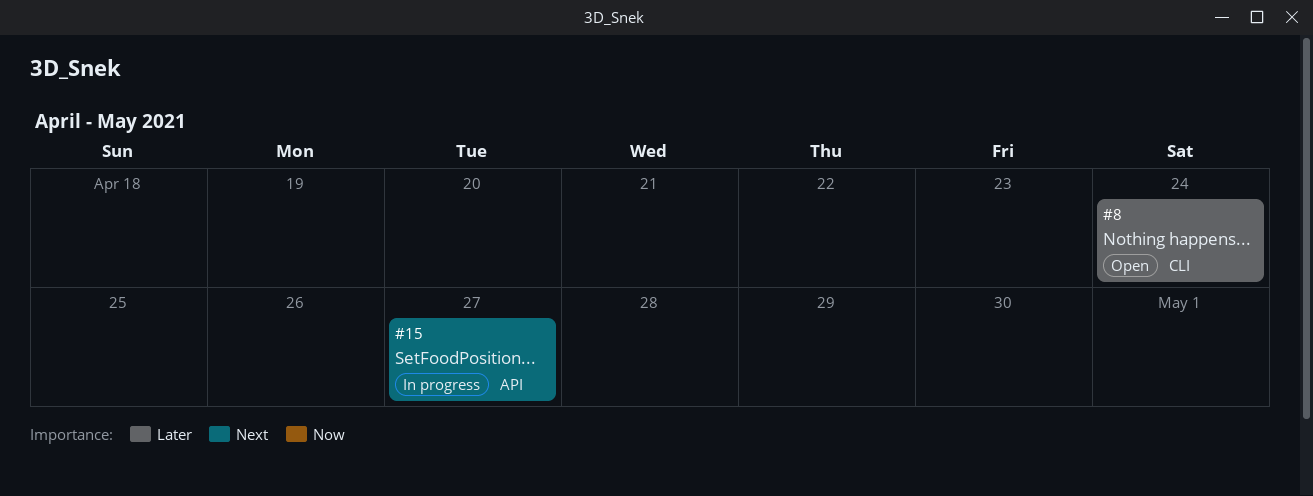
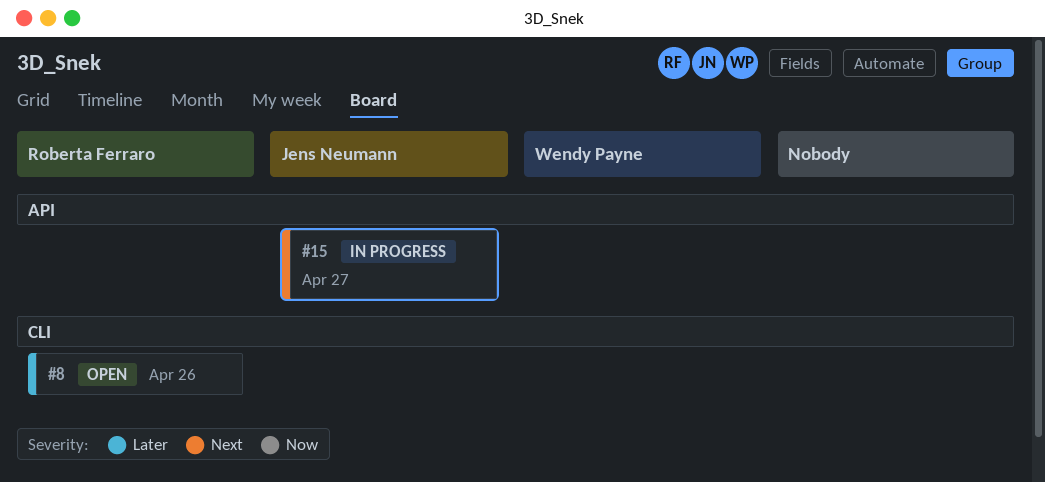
#8, due: Apr 24 -> Apr 26

